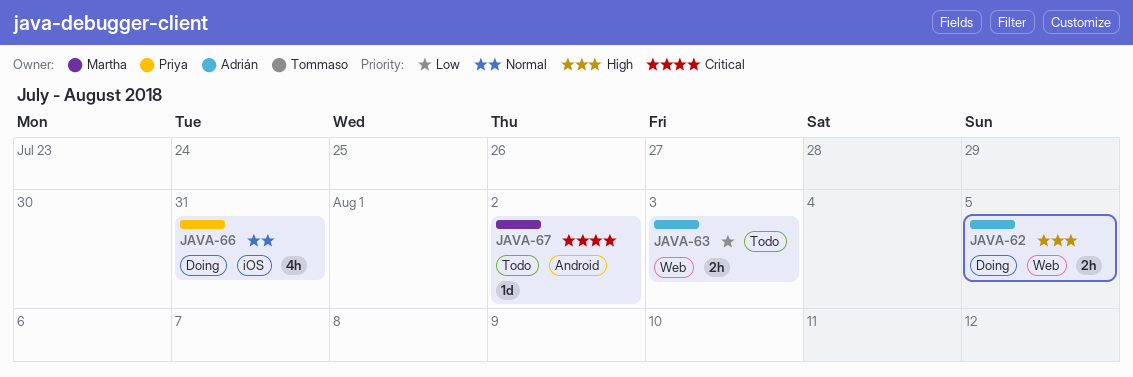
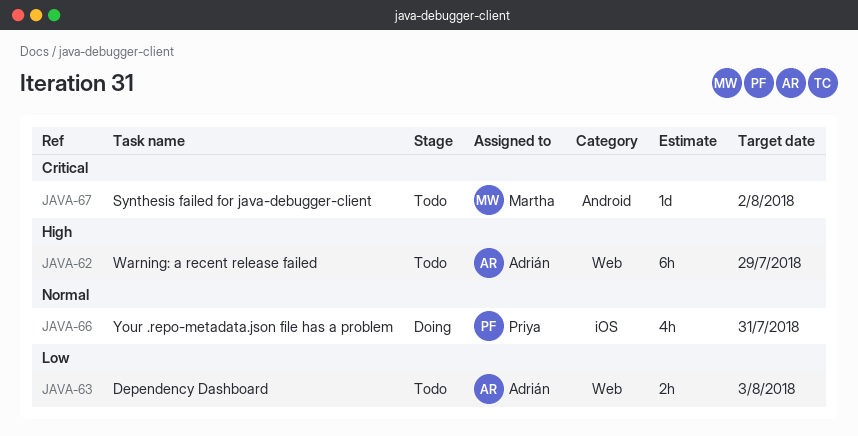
JAVA-62, status: Doing -> Todo
JAVA-62, estimate: 2h -> 6h
JAVA-62, due: Aug 5 -> Jul 29

